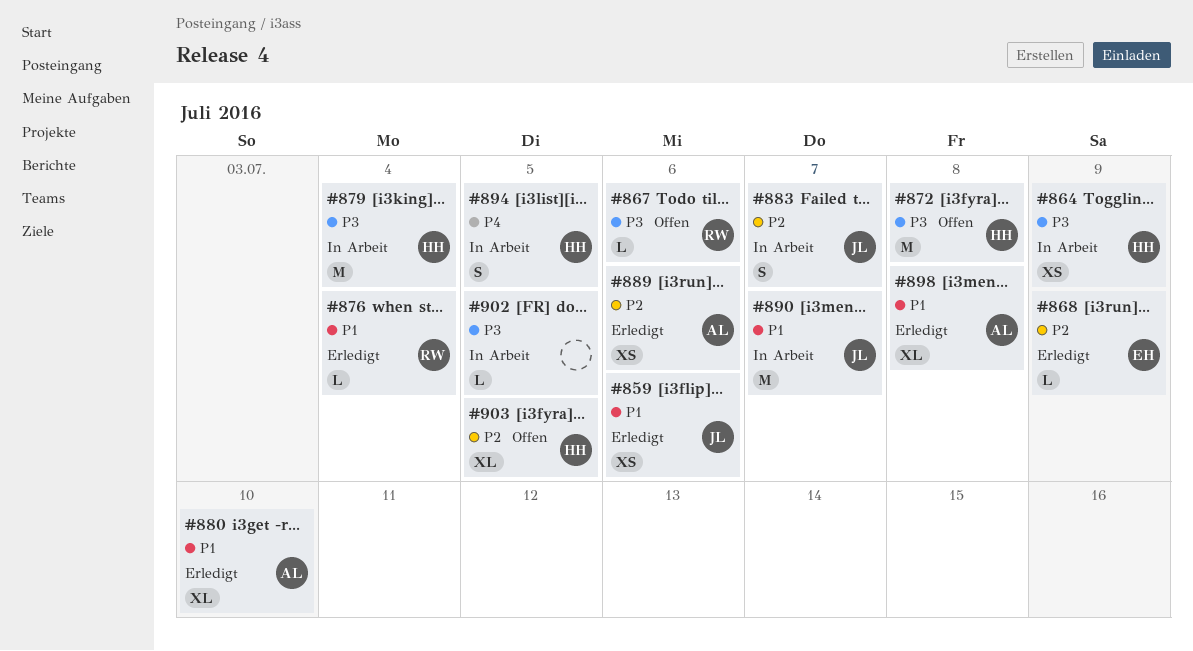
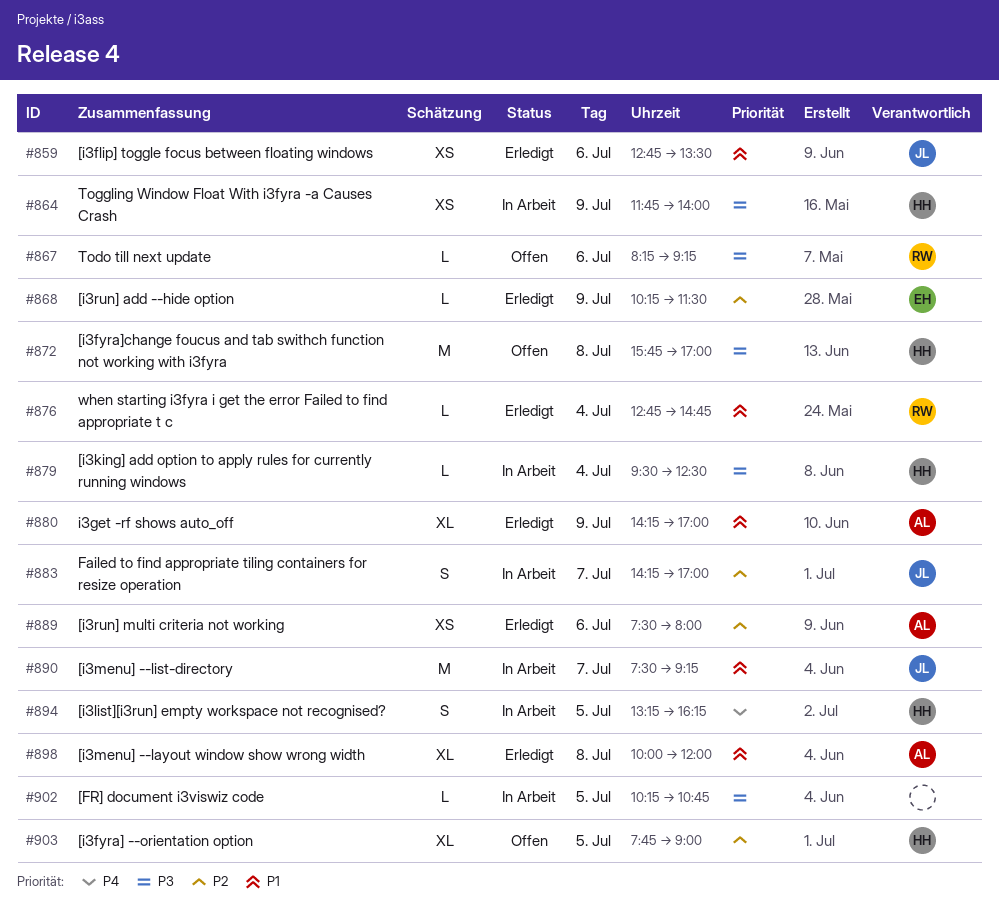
#879, estimate: M -> L
#880, day: Jul 10 -> Jul 9

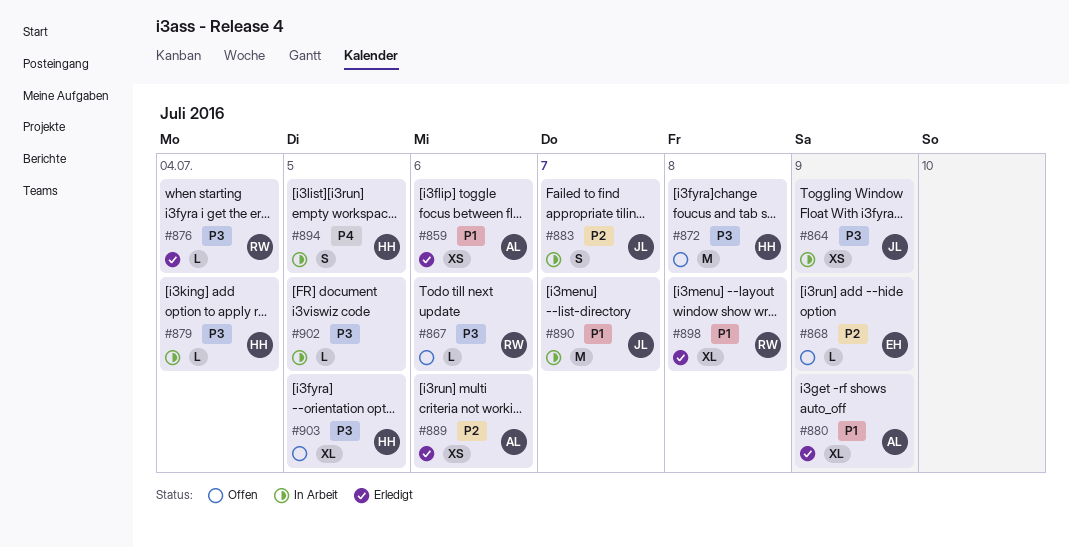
#859, owner: JL -> AL
#864, owner: HH -> JL
#868, status: Erledigt -> Offen
#876, priority: P1 -> P3
#898, owner: AL -> RW
#903, priority: P2 -> P3

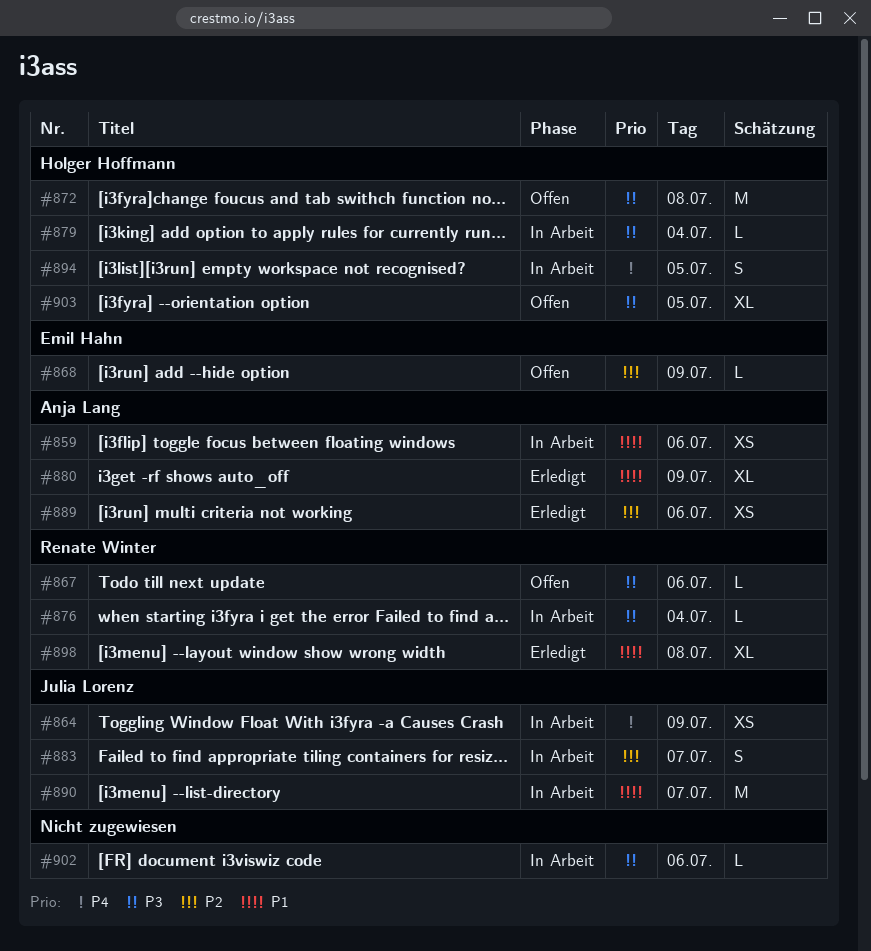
#859, status: Erledigt -> In Arbeit
#864, priority: P3 -> P4
#876, status: Erledigt -> In Arbeit
#902, day: Jul 5 -> Jul 6

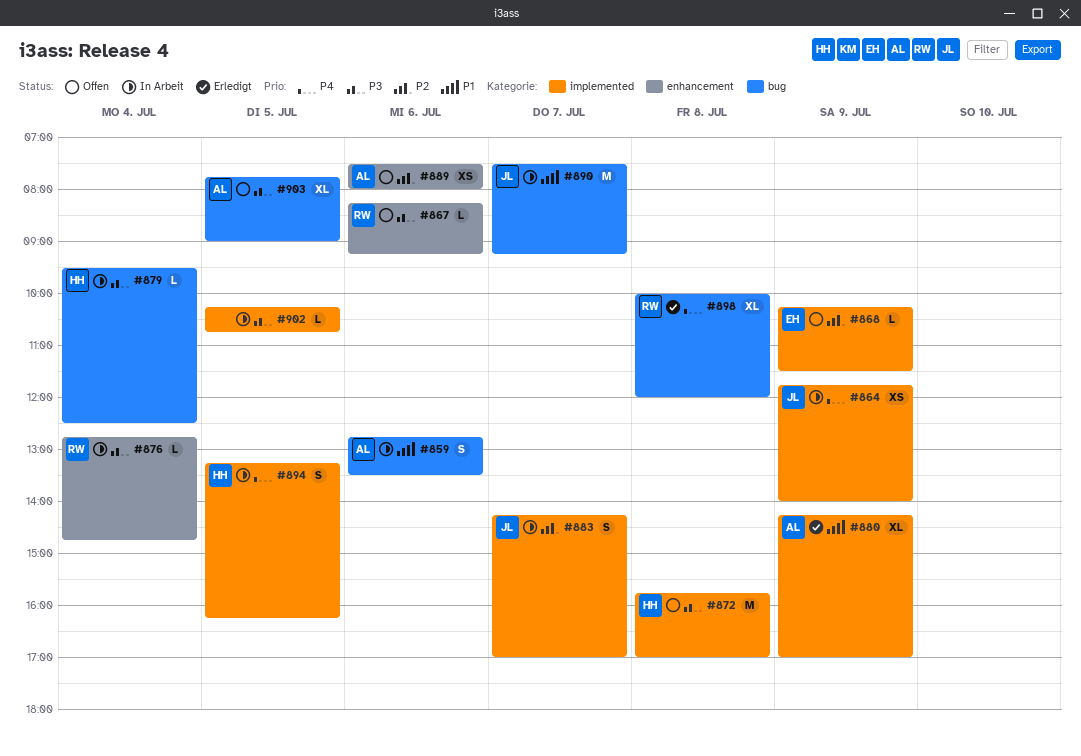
#859, estimate: XS -> S
#889, status: Erledigt -> Offen
#898, priority: P1 -> P4
#902, day: Jul 6 -> Jul 5
#903, owner: Holger Hoffmann -> Anja Lang

